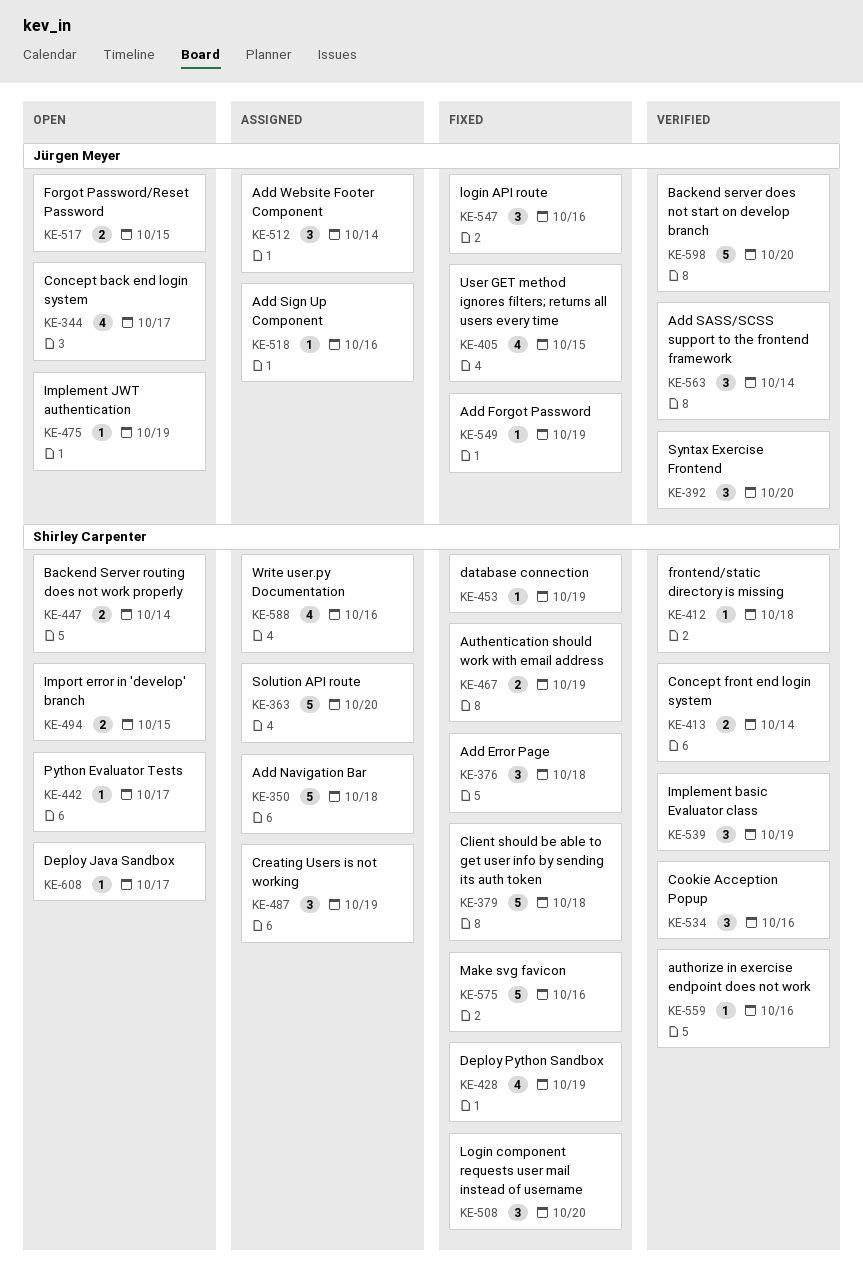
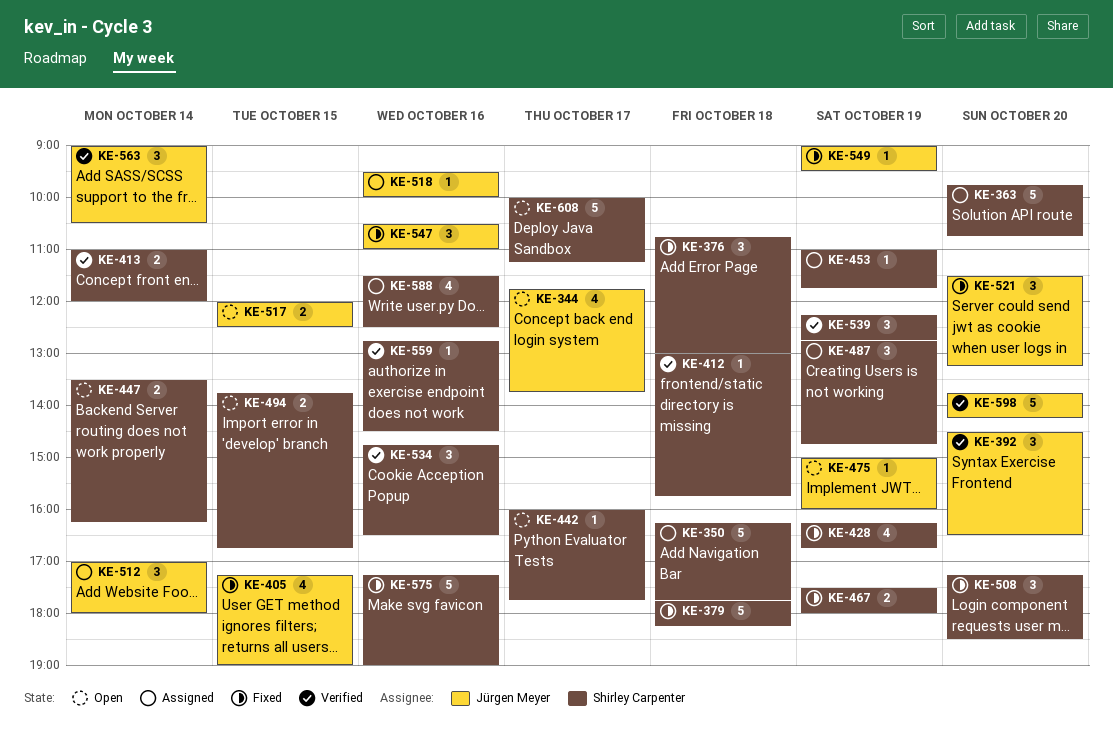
KE-453, status: Fixed -> Assigned
KE-521: none -> present
KE-608, estimate: 1 -> 5

